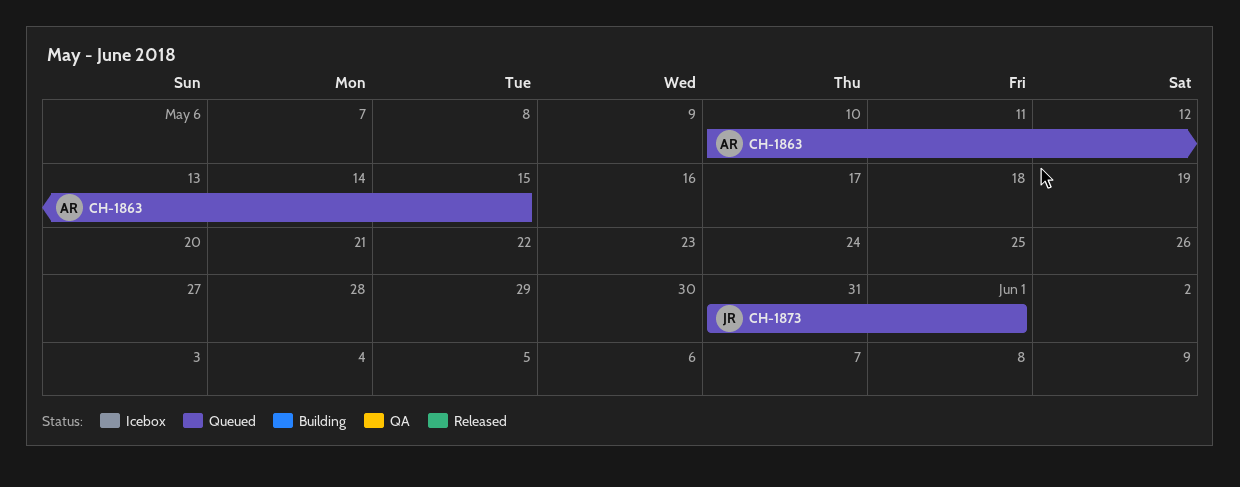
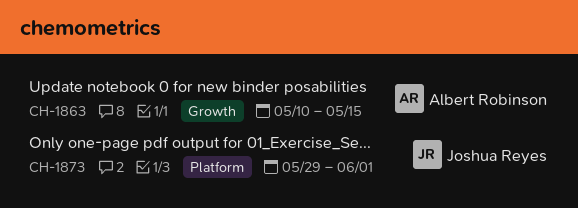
CH-1873, start: May 31 -> May 29

